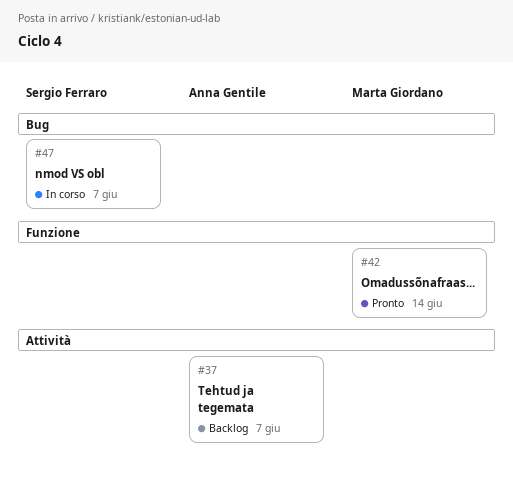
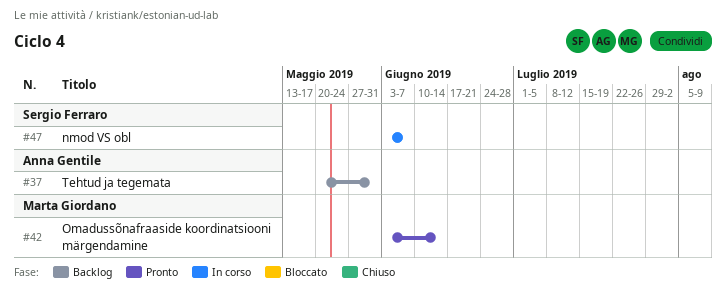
#37, due: Jun 7 -> May 31

